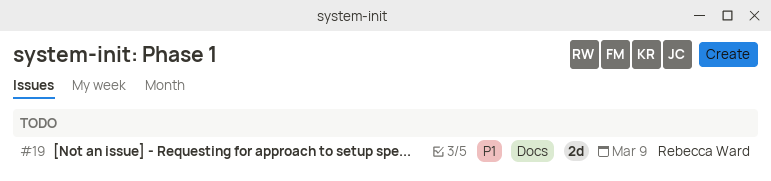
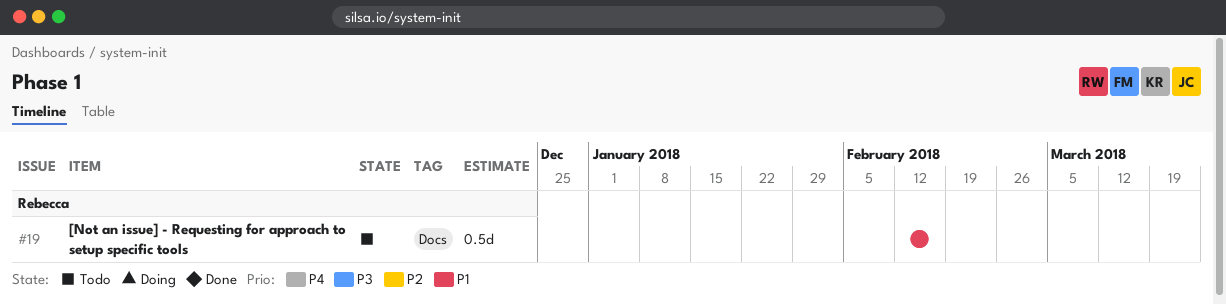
#19, estimate: 2d -> 0.5d
#19, due: Mar 9 -> Feb 16

